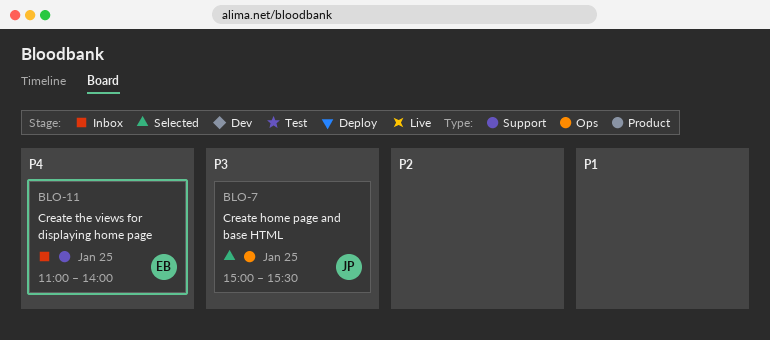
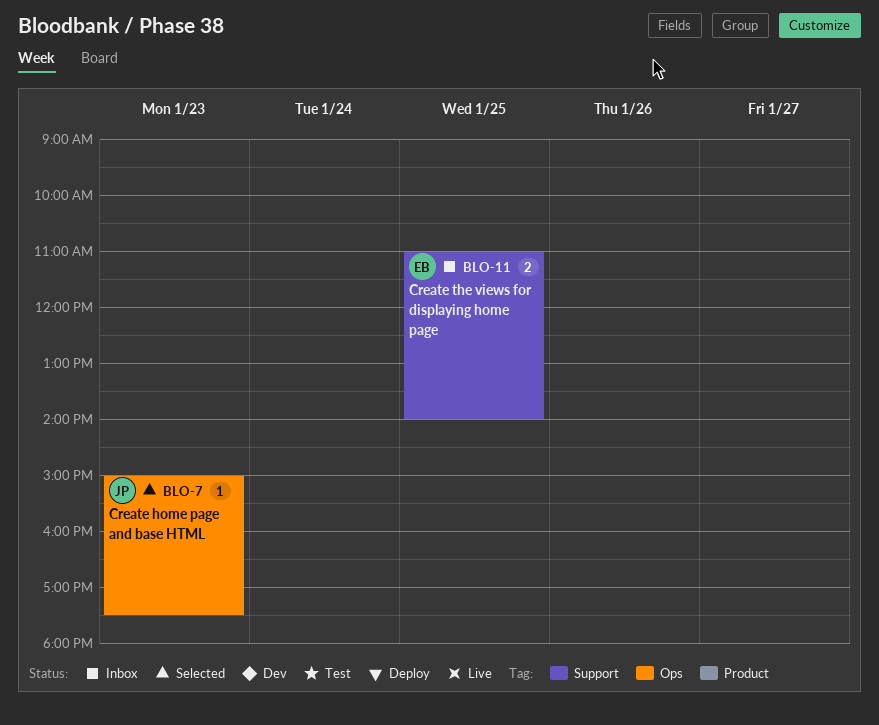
BLO-7, day: Jan 25 -> Jan 23
BLO-7, ends: 15:30 -> 17:30

